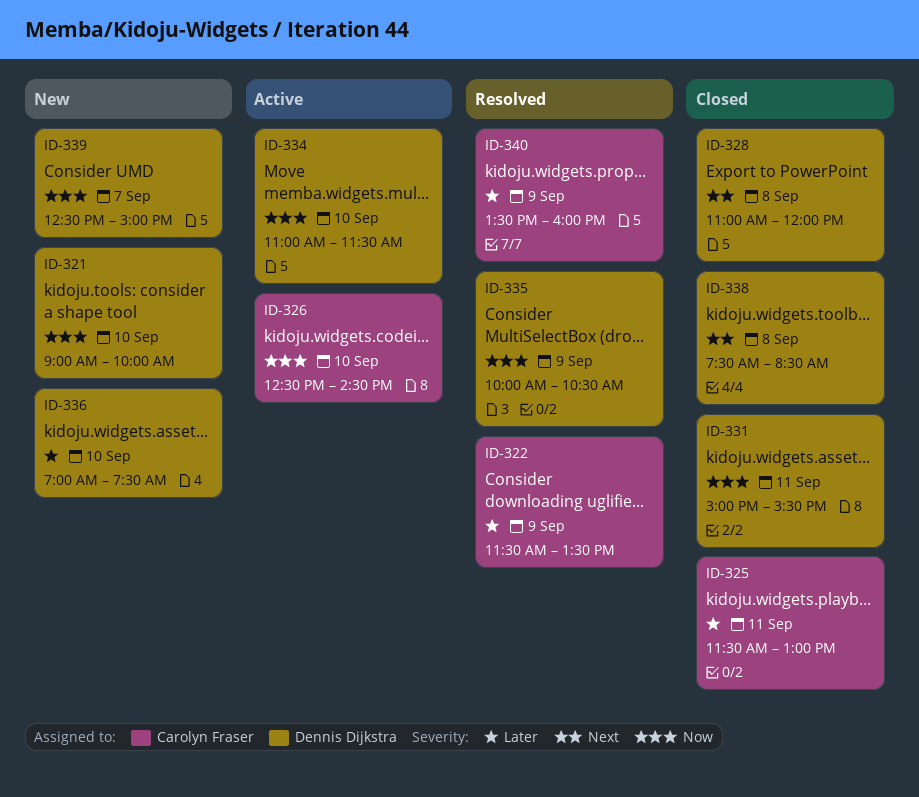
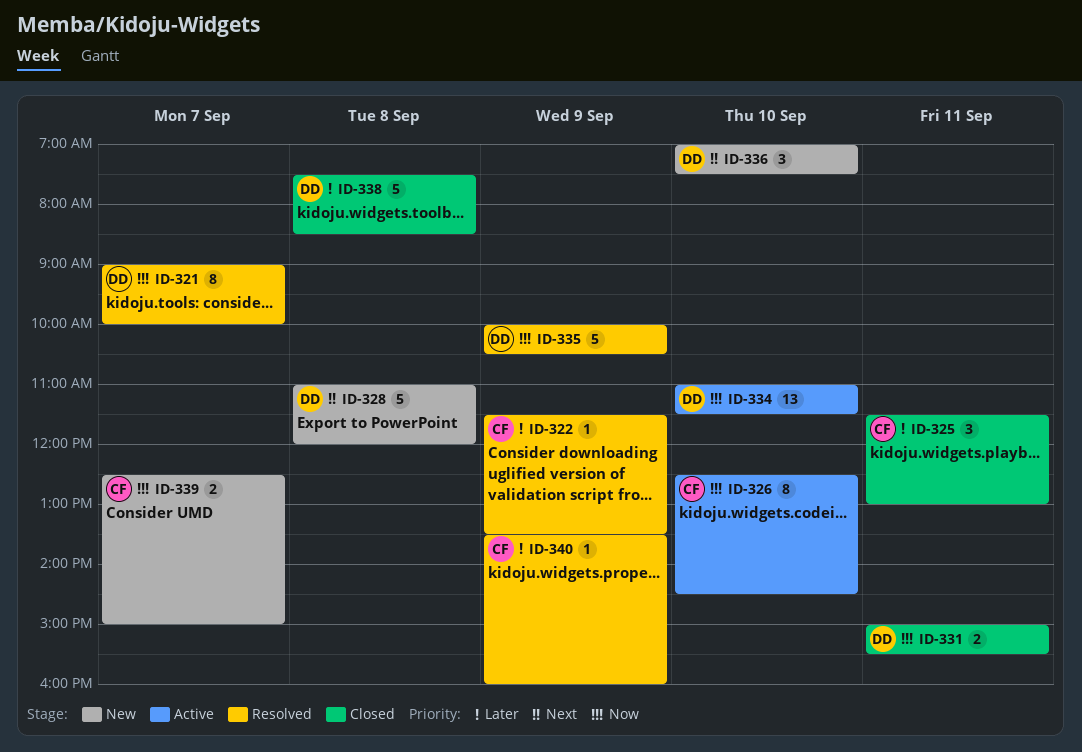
ID-321, status: New -> Resolved
ID-321, day: Sep 10 -> Sep 7
ID-328, status: Closed -> New
ID-336, priority: Later -> Next
ID-338, priority: Next -> Later
ID-339, owner: Dennis Dijkstra -> Carolyn Fraser

